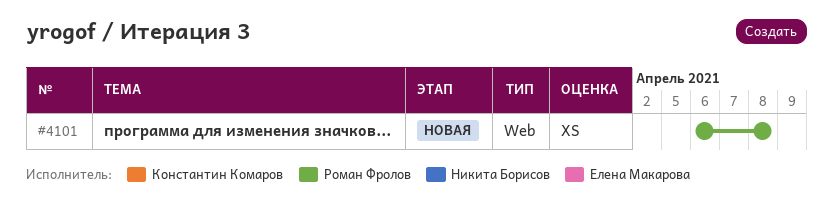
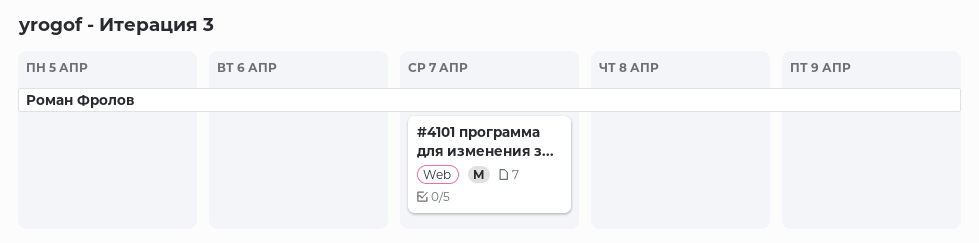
#4101, estimate: XS -> M
#4101, due: Apr 8 -> Apr 7

